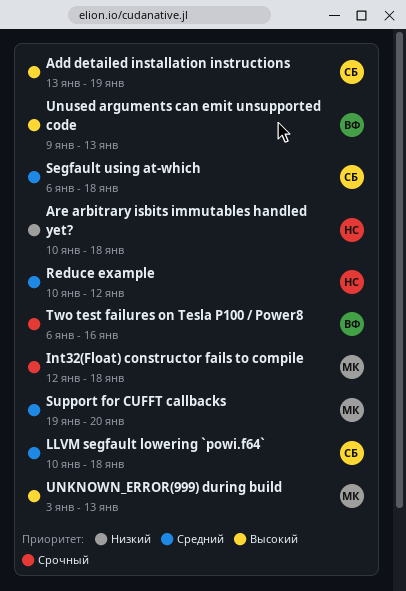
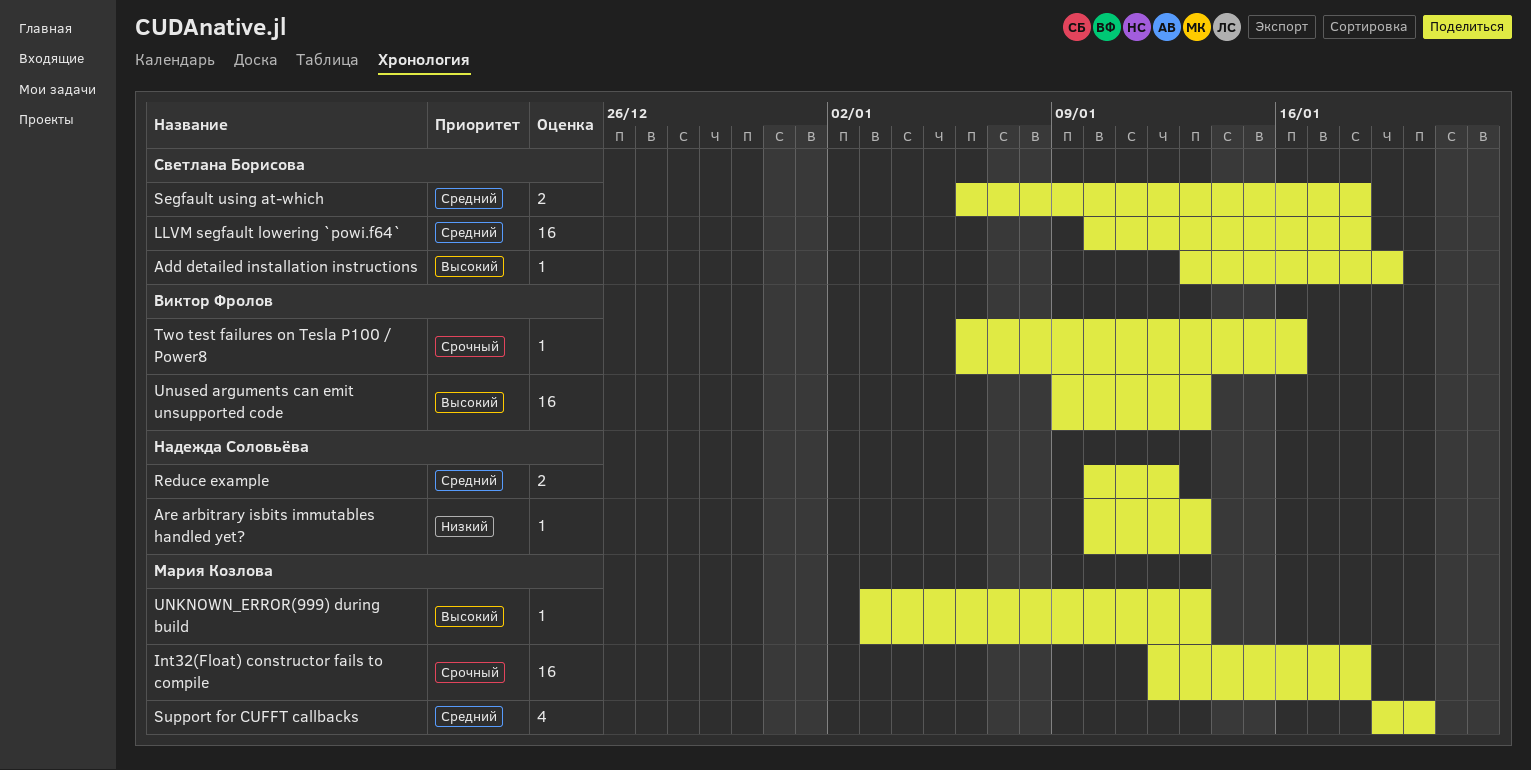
Are arbitrary isbits immutables handled yet?, due: Jan 18 -> Jan 13

